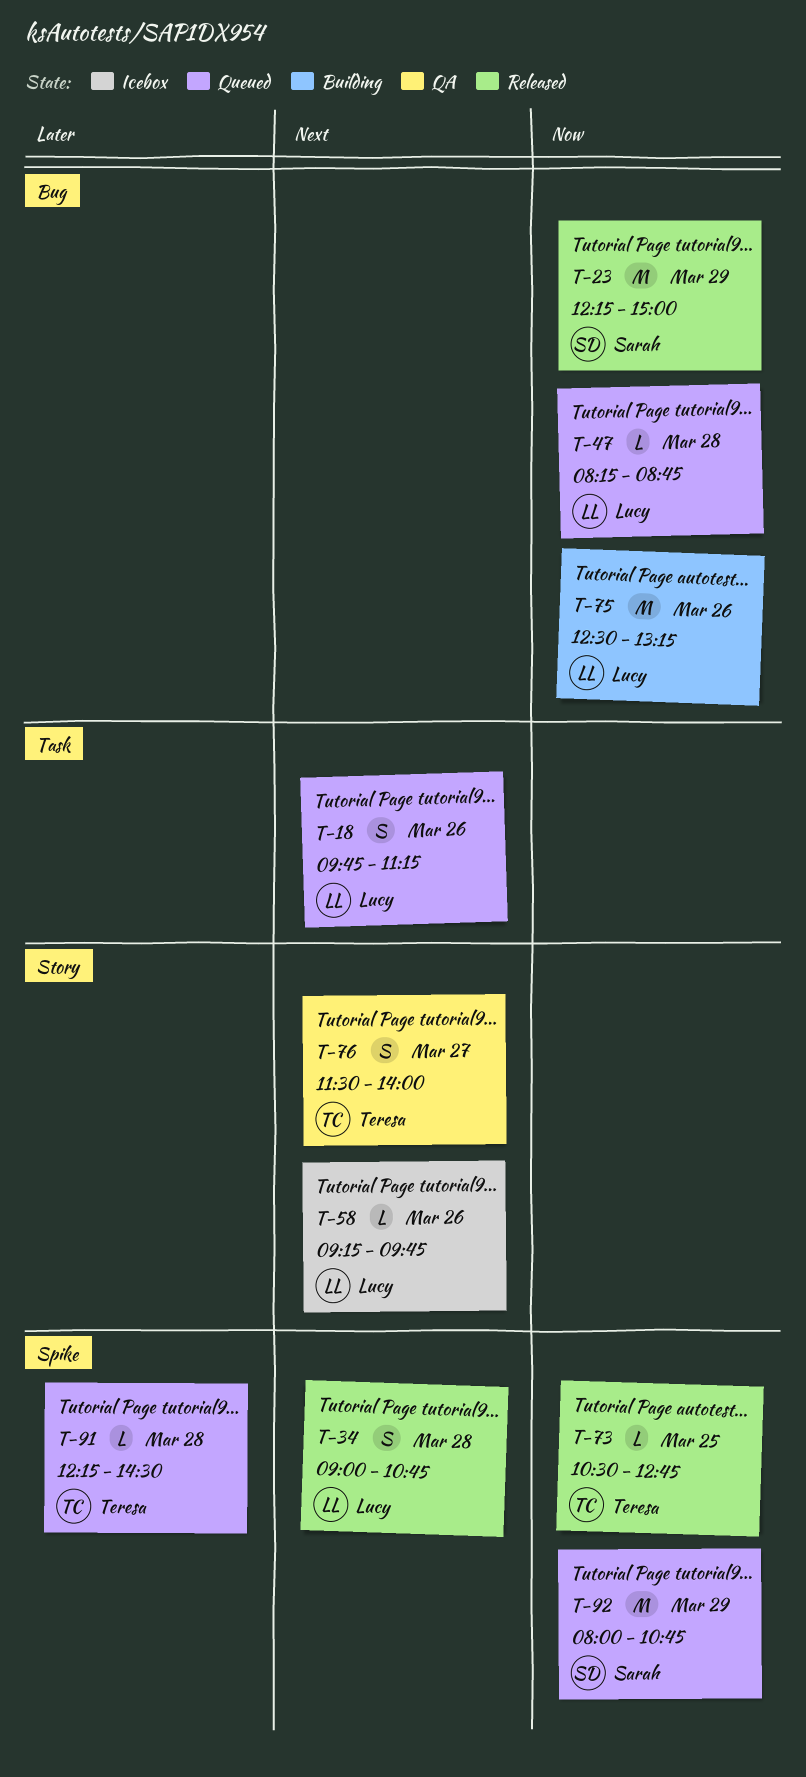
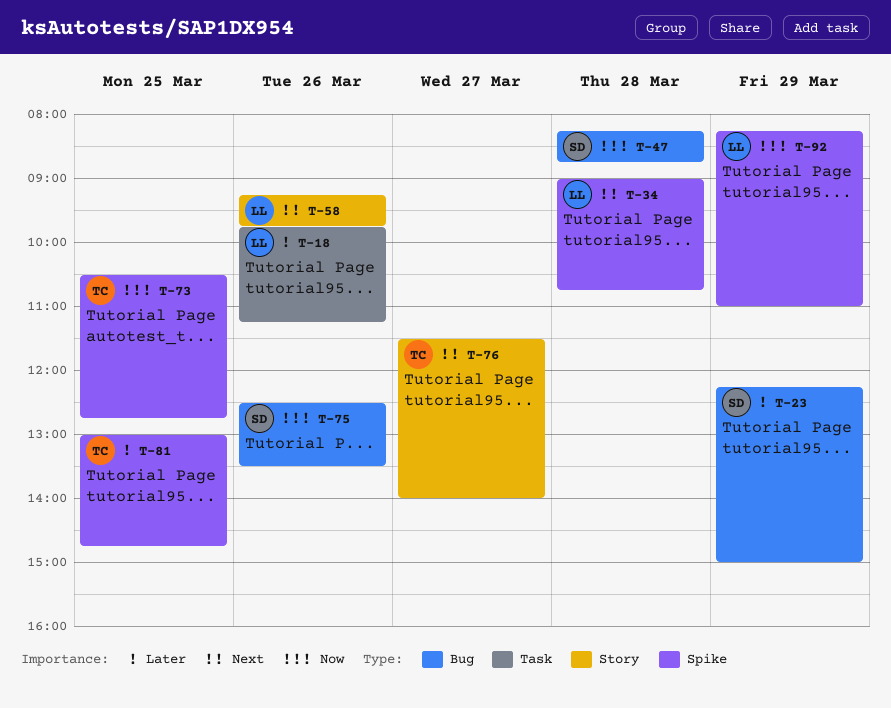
T-18, priority: Next -> Later
T-23, priority: Now -> Later
T-47, owner: Lucy -> Sarah
T-75, owner: Lucy -> Sarah
T-75, ends: 13:15 -> 13:30
T-81: none -> present
T-91: present -> none
T-92, owner: Sarah -> Lucy
T-92, begins: 08:00 -> 08:15
T-92, ends: 10:45 -> 11:00

